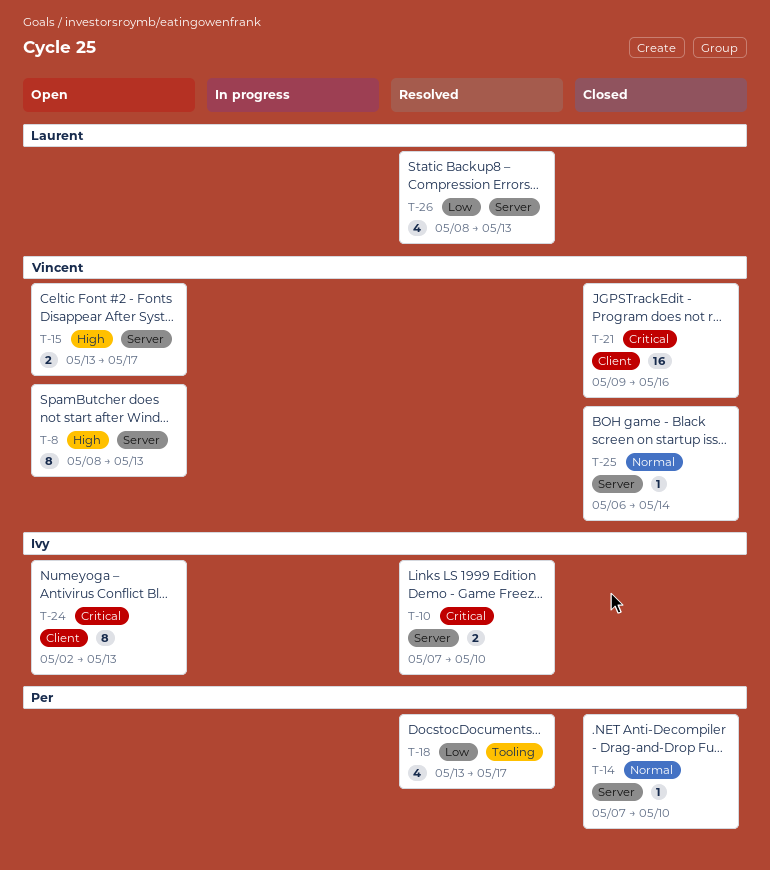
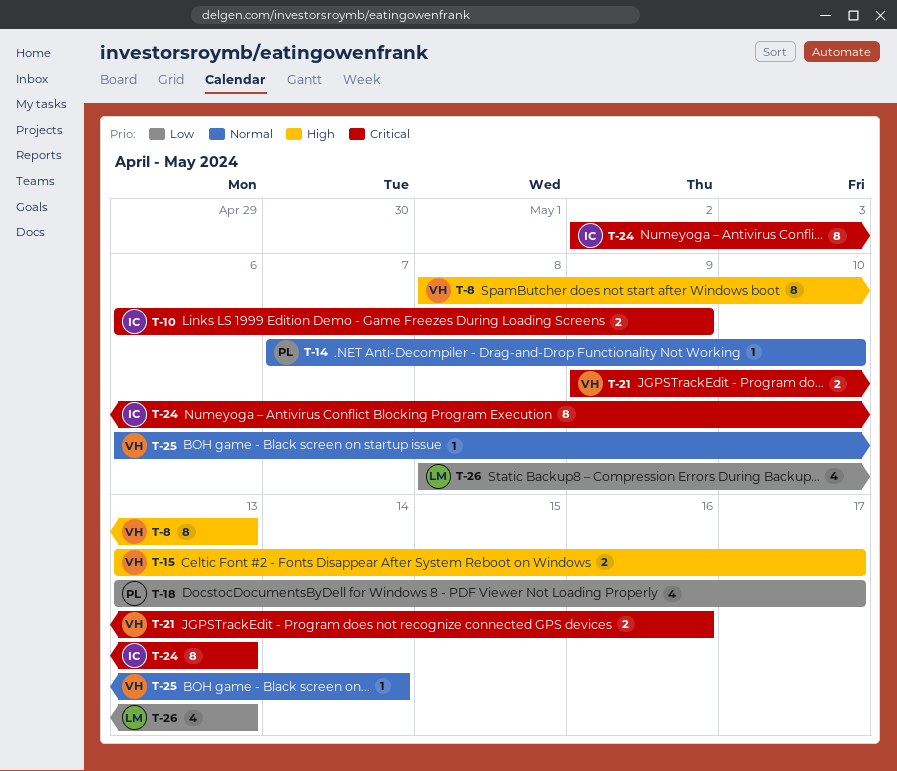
T-10, start: May 7 -> May 6
T-10, due: May 10 -> May 9
T-21, estimate: 16 -> 2

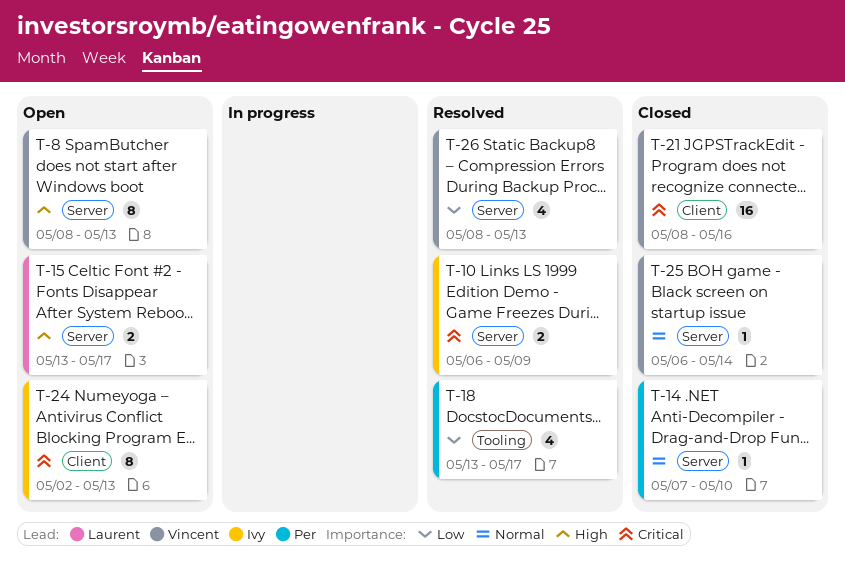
T-15, owner: Vincent -> Laurent
T-21, estimate: 2 -> 16
T-21, start: May 9 -> May 8
T-26, owner: Laurent -> Vincent

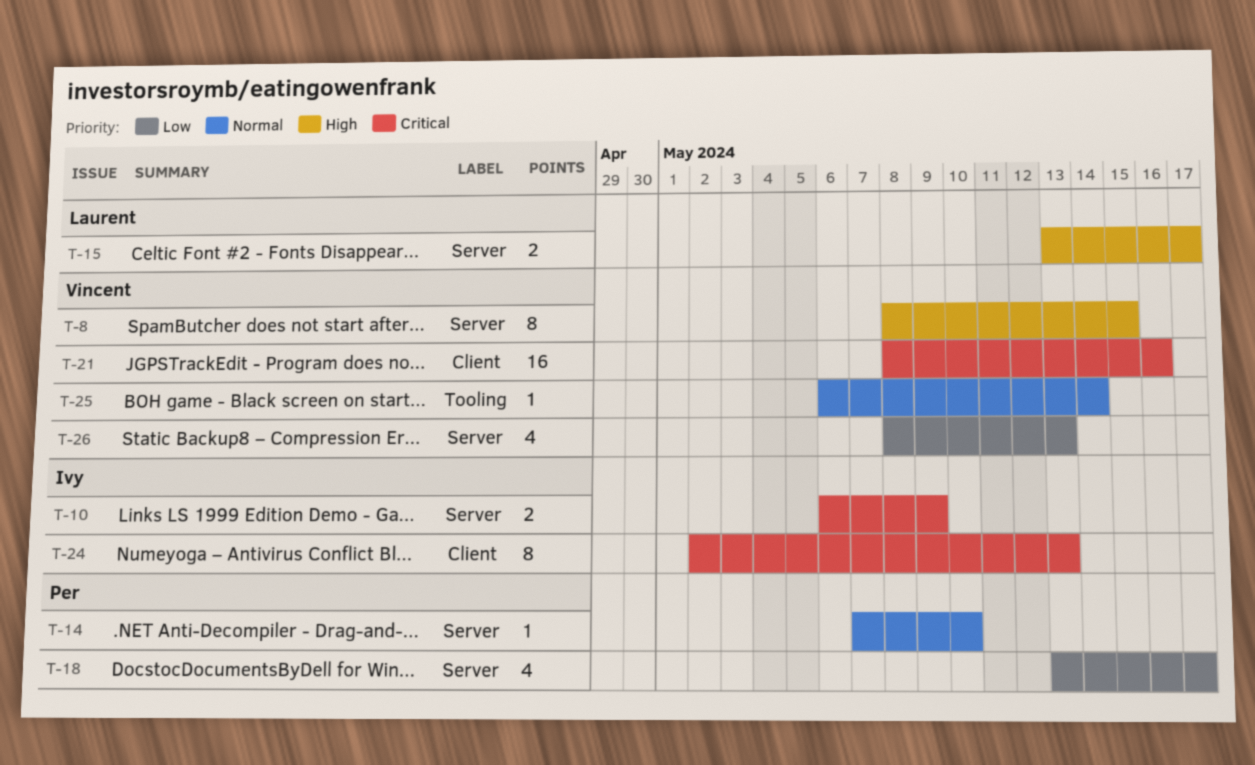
T-8, due: May 13 -> May 15
T-18, label: Tooling -> Server
T-25, label: Server -> Tooling

